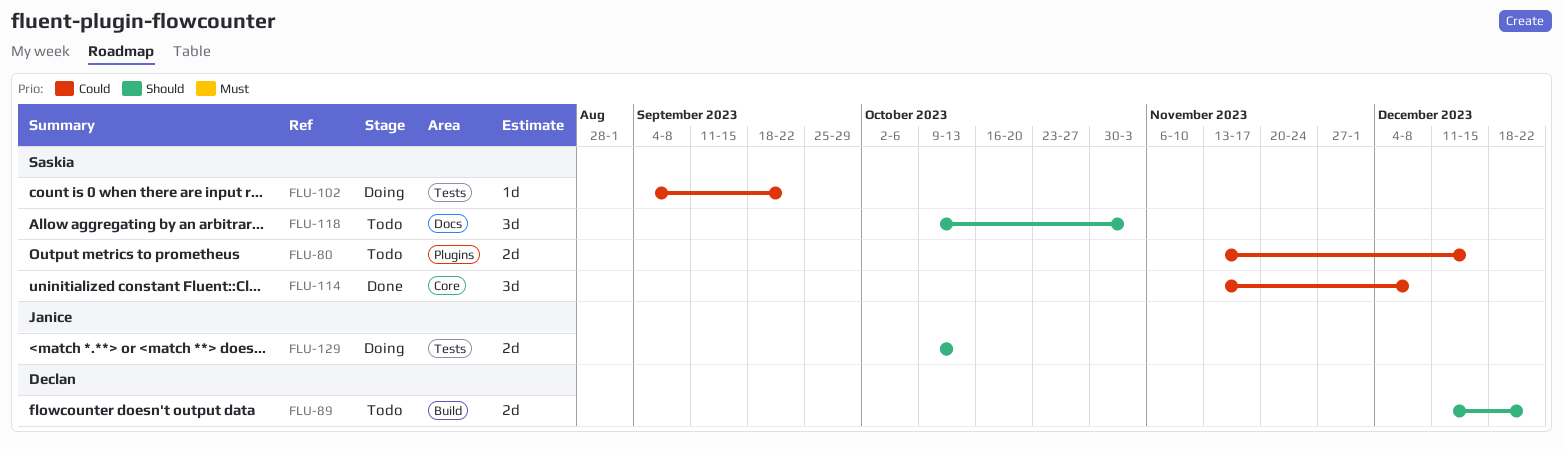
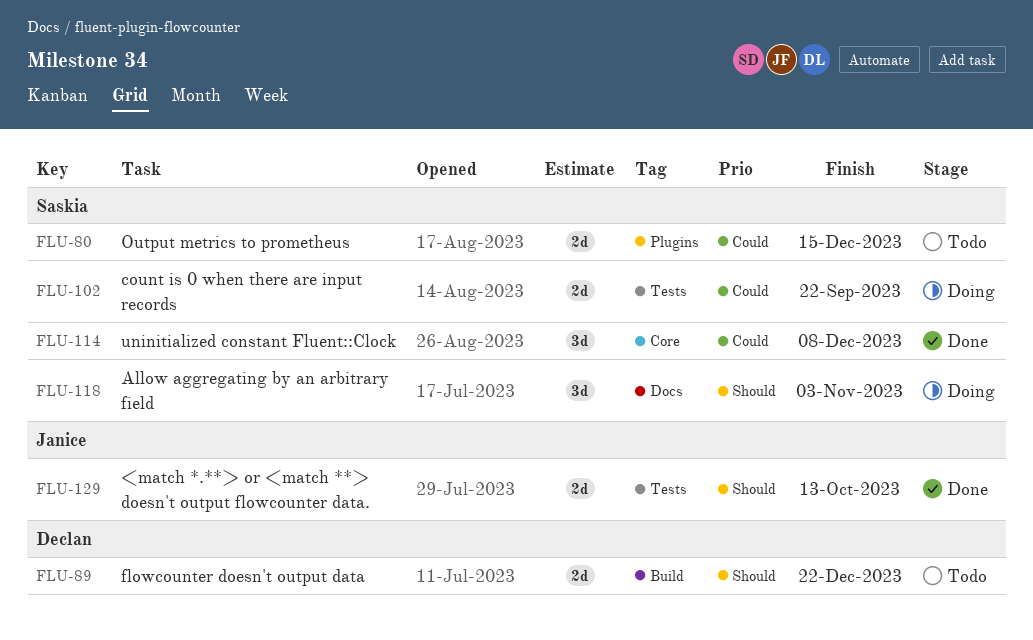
FLU-102, estimate: 1d -> 2d
FLU-118, status: Todo -> Doing
FLU-129, status: Doing -> Done

